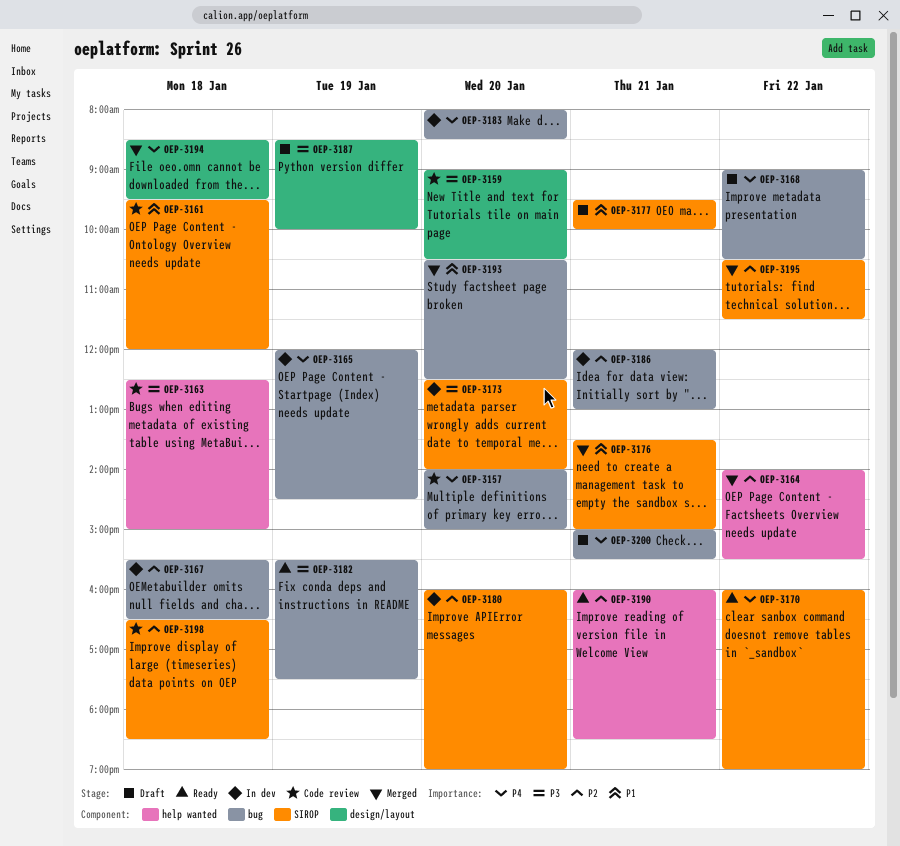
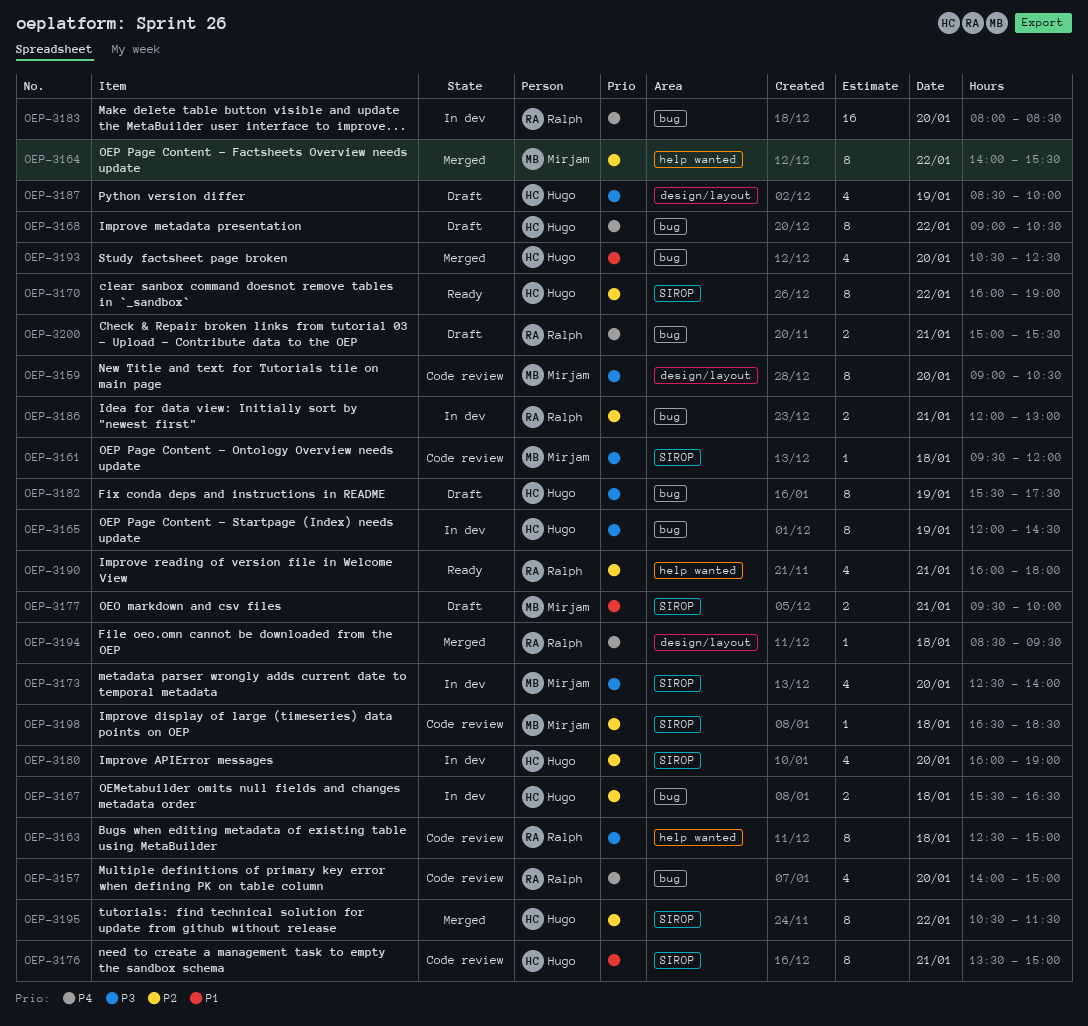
OEP-3161, priority: P1 -> P3
OEP-3165, priority: P4 -> P3
OEP-3170, priority: P4 -> P2
OEP-3176, status: Merged -> Code review
OEP-3182, status: Ready -> Draft
OEP-3190, ends: 18:30 -> 18:00

